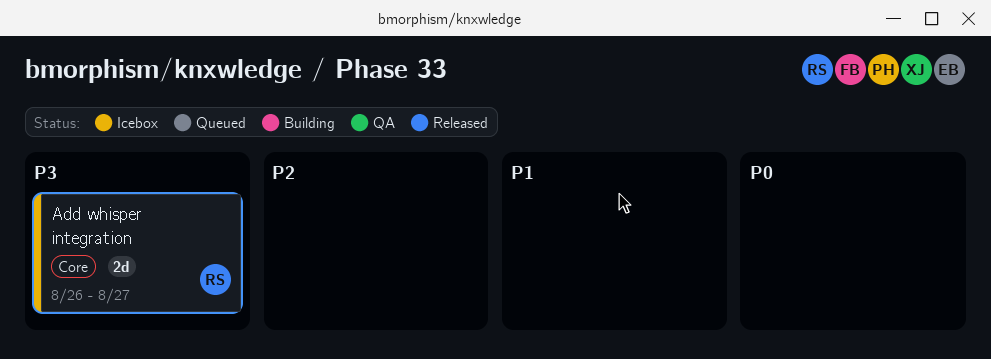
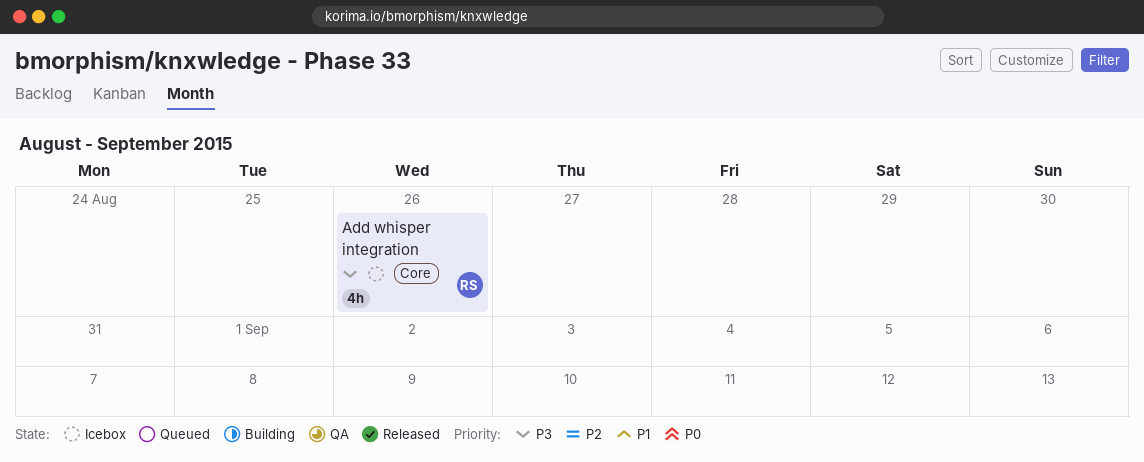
Add whisper integration, estimate: 2d -> 4h
Add whisper integration, due: Aug 27 -> Aug 26

